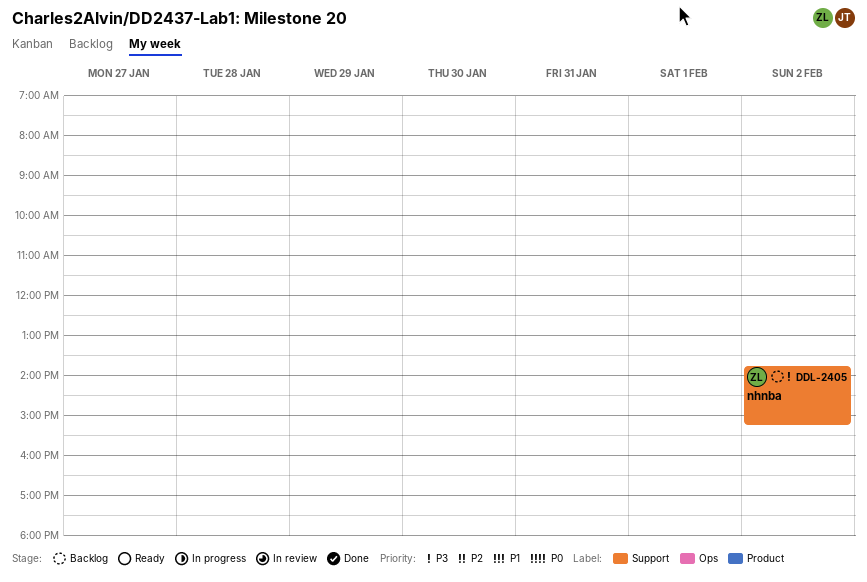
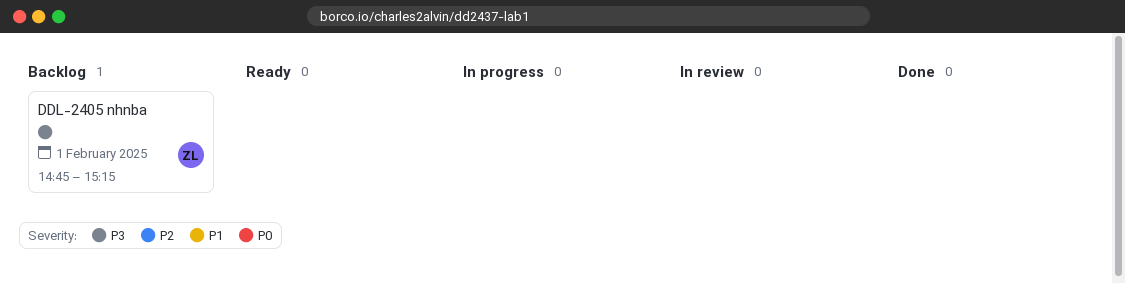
DDL-2405, day: Feb 2 -> Feb 1
DDL-2405, begins: 13:45 -> 14:45

